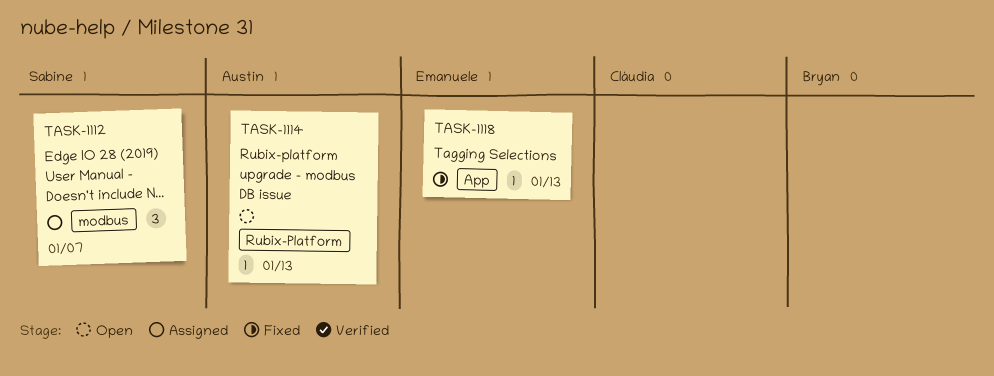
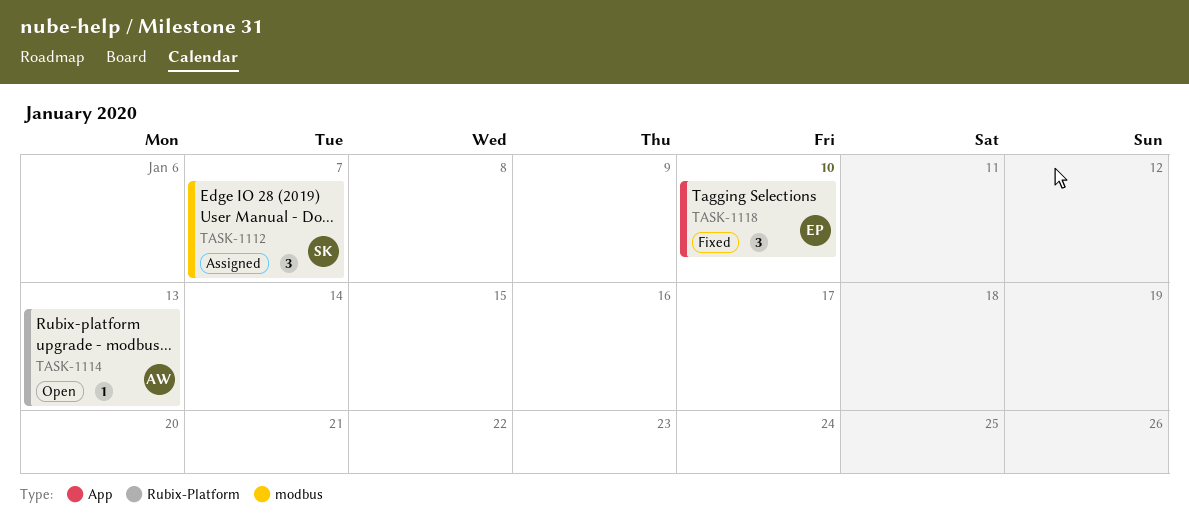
TASK-1118, estimate: 1 -> 3
TASK-1118, due: Jan 13 -> Jan 10

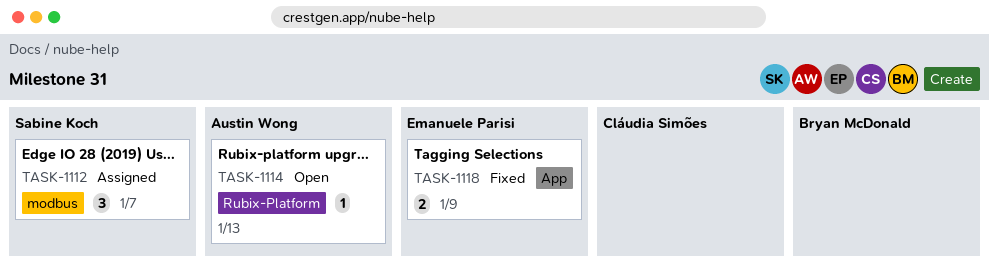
TASK-1118, estimate: 3 -> 2
TASK-1118, due: Jan 10 -> Jan 9

